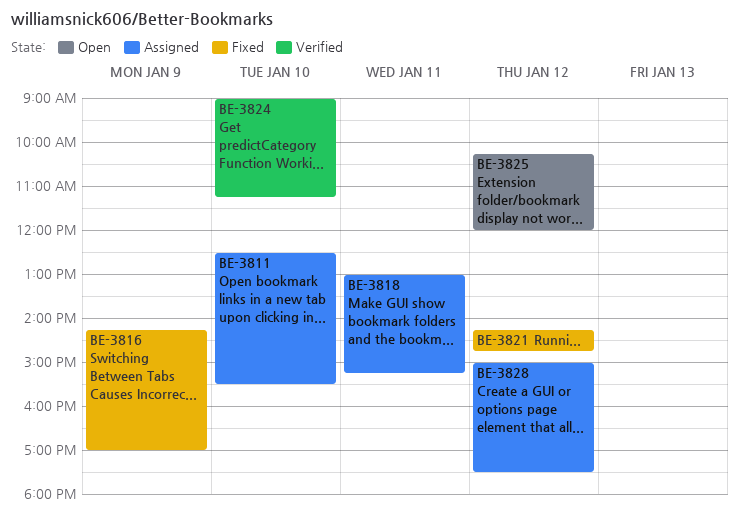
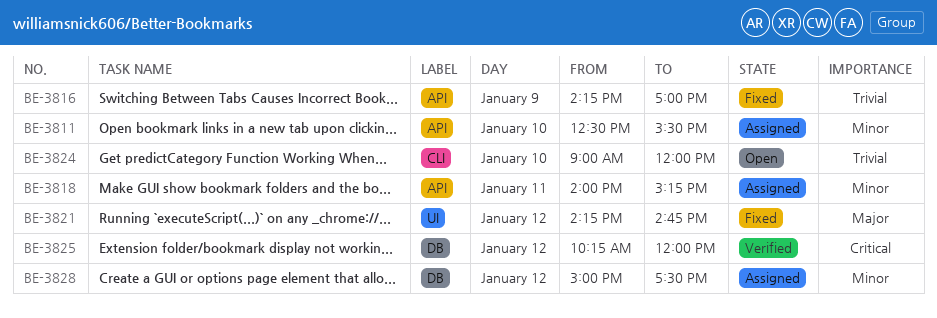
BE-3818, begins: 13:00 -> 14:00
BE-3824, status: Verified -> Open
BE-3824, ends: 11:15 -> 12:00
BE-3825, status: Open -> Verified

